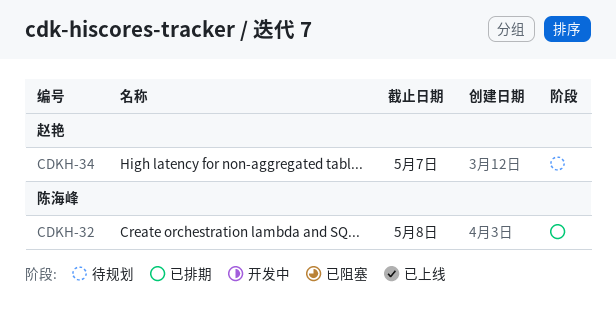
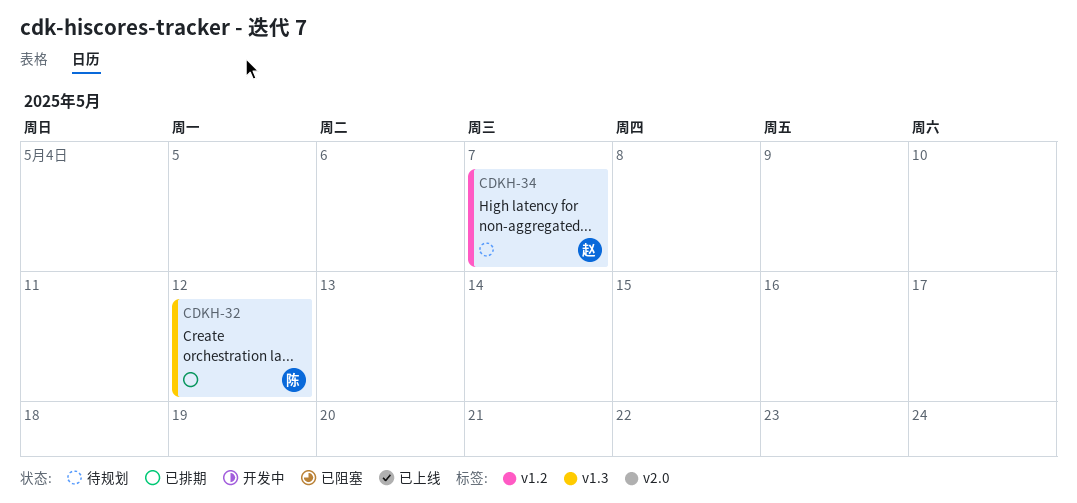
CDKH-32, due: May 8 -> May 12

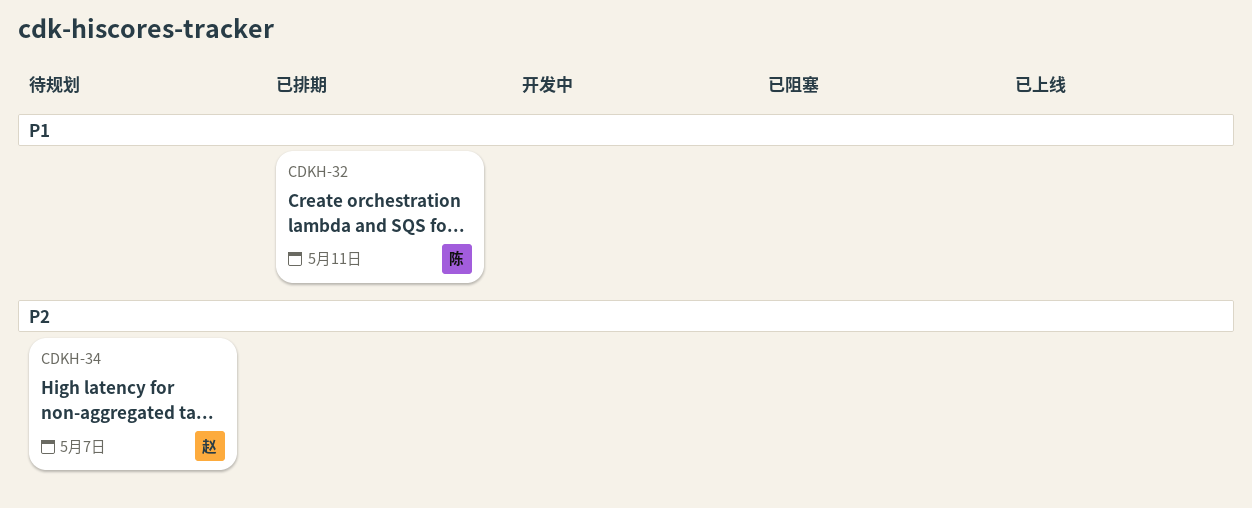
CDKH-32, due: May 12 -> May 11

